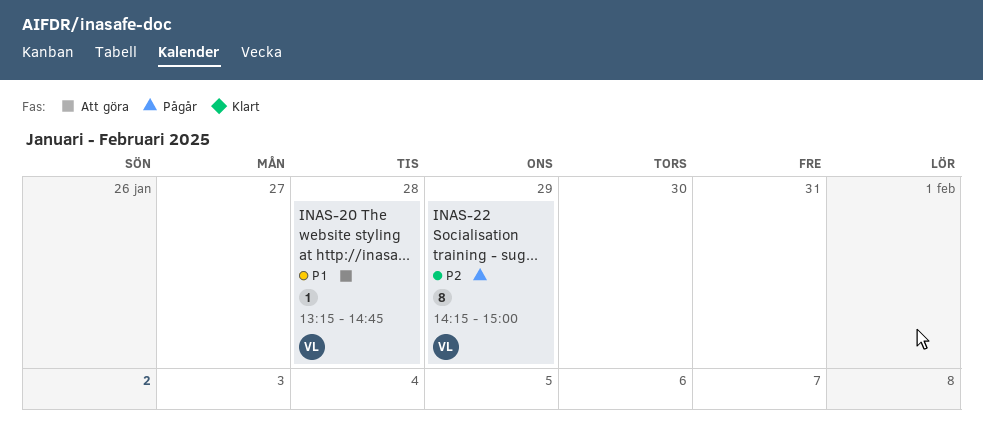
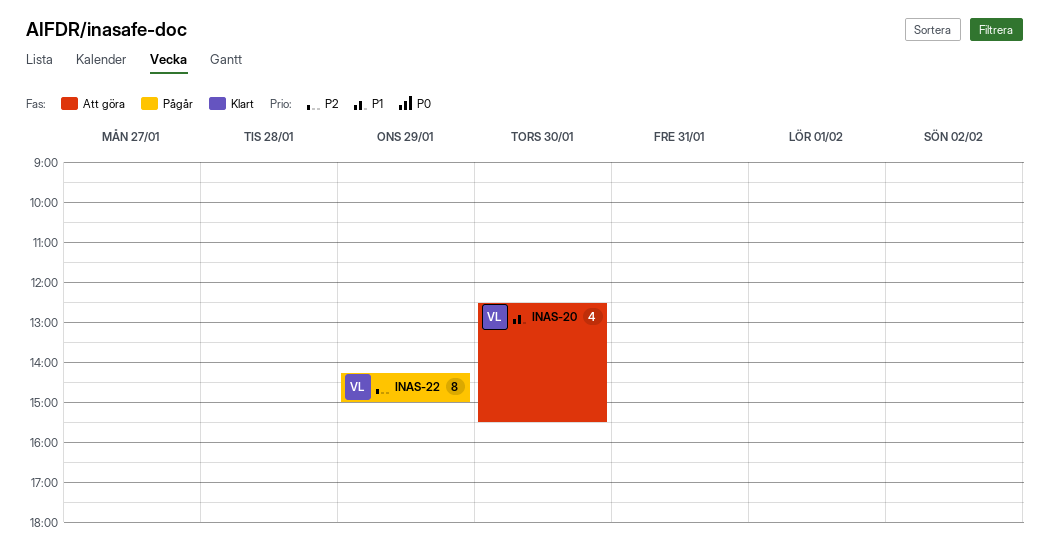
INAS-20, estimate: 1 -> 4
INAS-20, day: Jan 28 -> Jan 30
INAS-20, begins: 13:15 -> 12:30
INAS-20, ends: 14:45 -> 15:30

